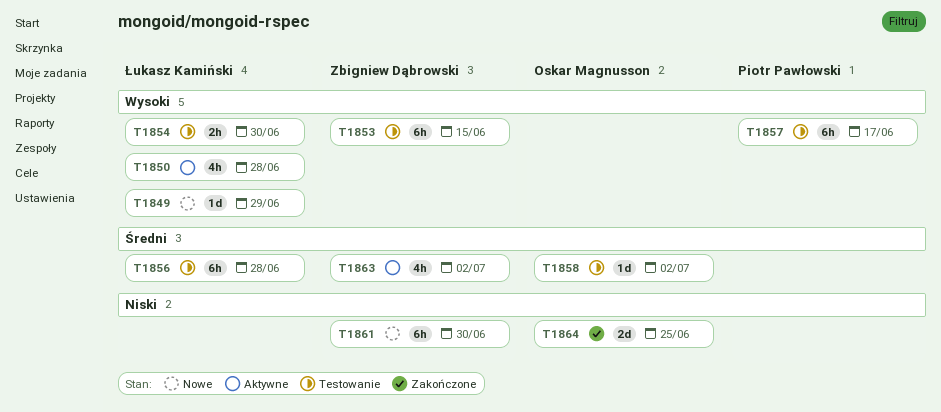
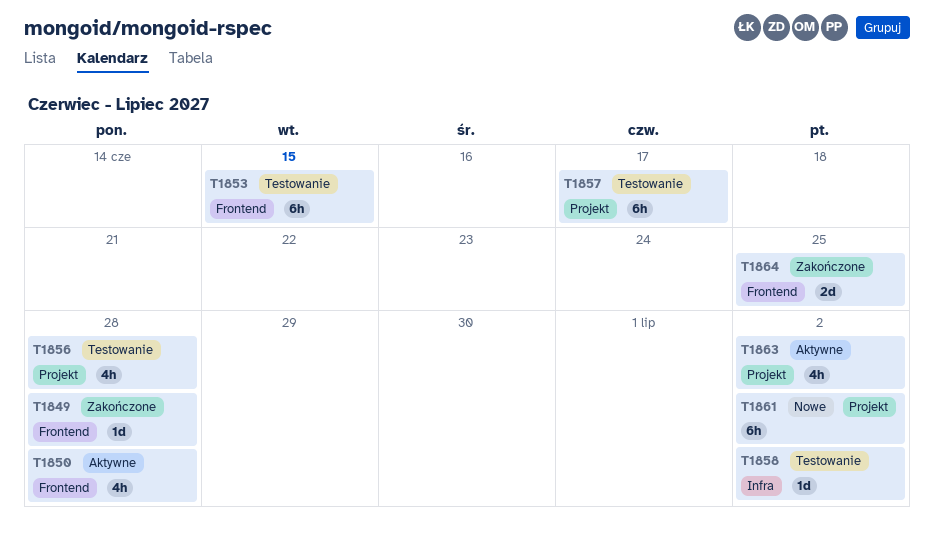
T1849, status: Nowe -> Zakończone
T1849, due: Jun 29 -> Jun 28
T1854: present -> none
T1856, estimate: 6h -> 4h
T1861, due: Jun 30 -> Jul 2

